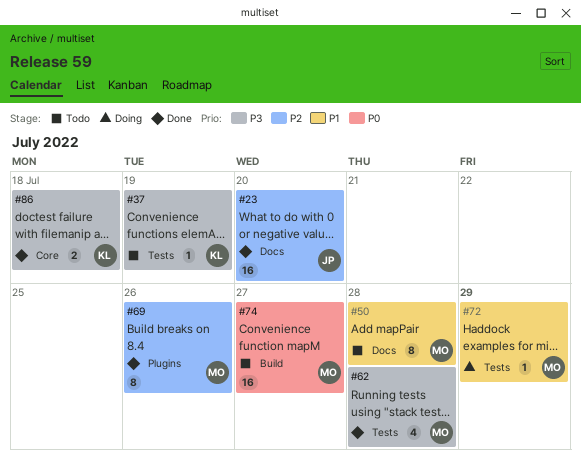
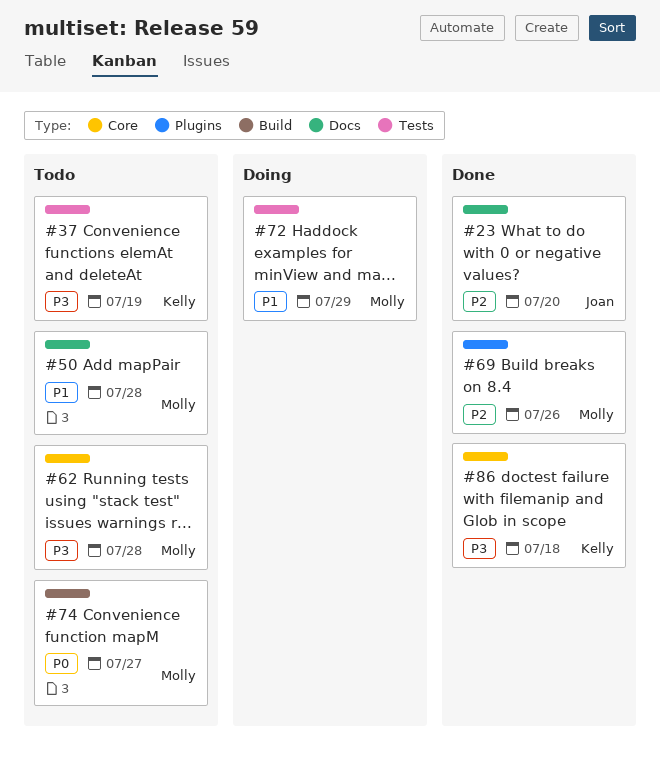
#62, status: Done -> Todo
#62, label: Tests -> Core

